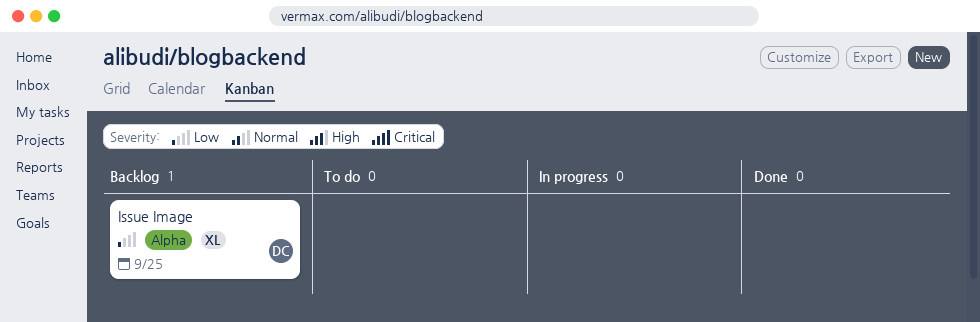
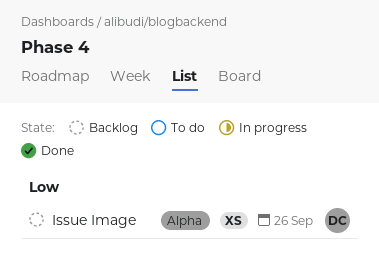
Issue Image, estimate: XL -> XS
Issue Image, due: Sep 25 -> Sep 26

